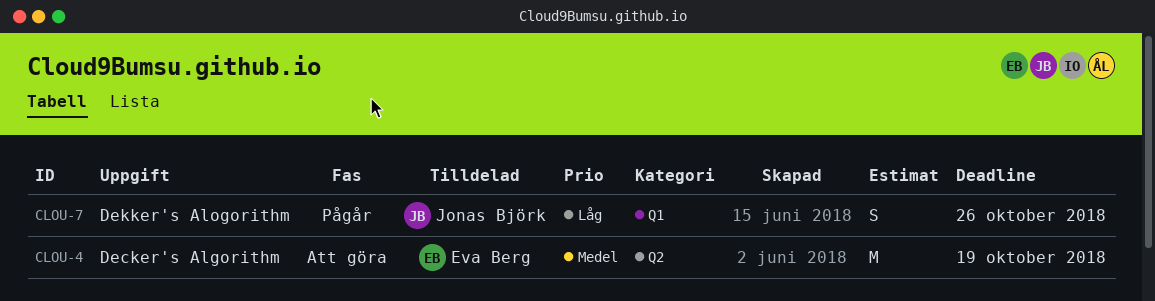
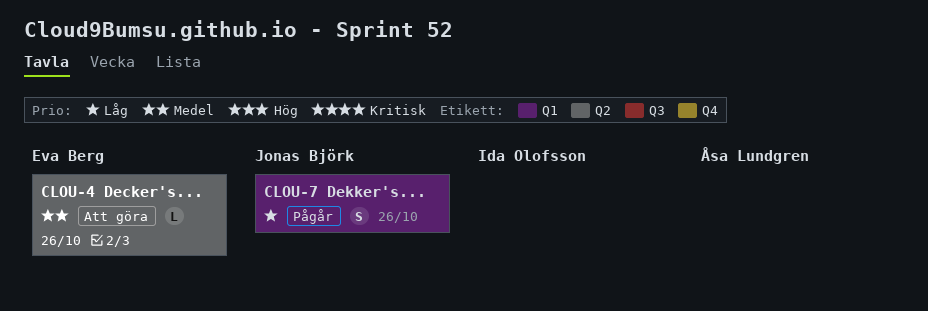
CLOU-4, estimate: M -> L
CLOU-4, due: Oct 19 -> Oct 26

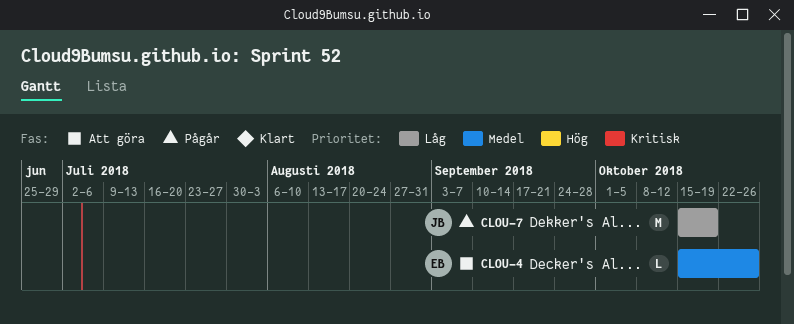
CLOU-7, estimate: S -> M
CLOU-7, due: Oct 26 -> Oct 19

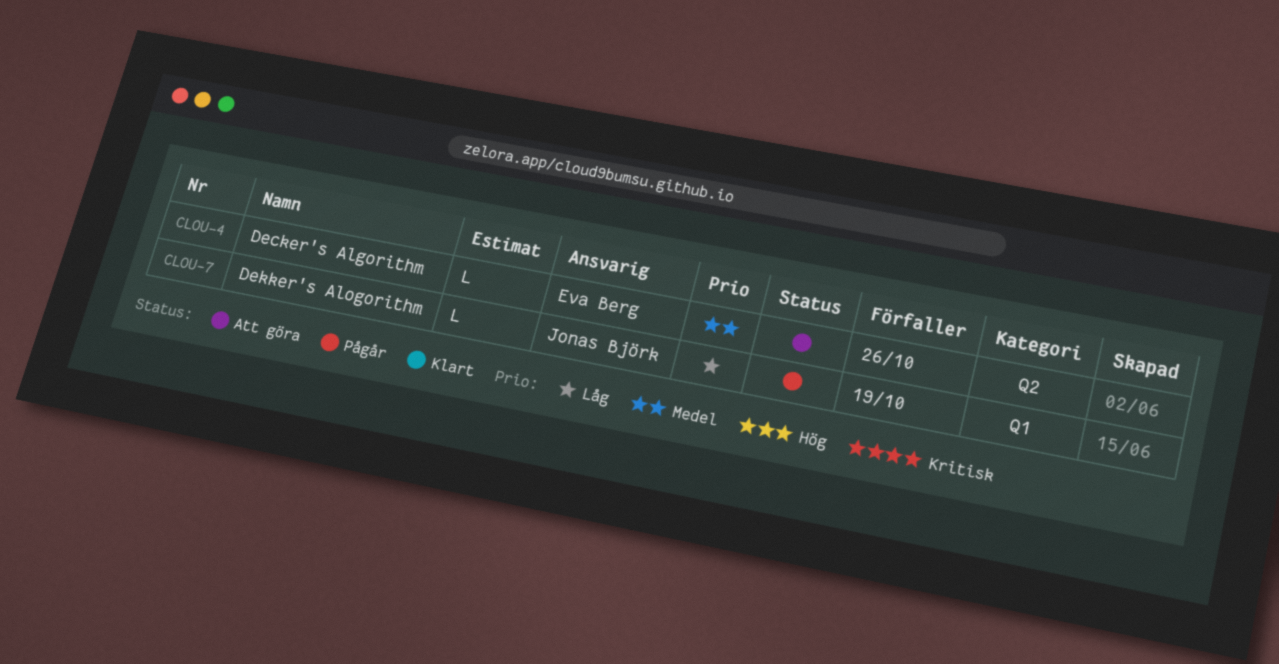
CLOU-7, estimate: M -> L

